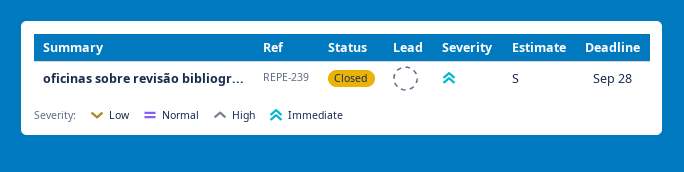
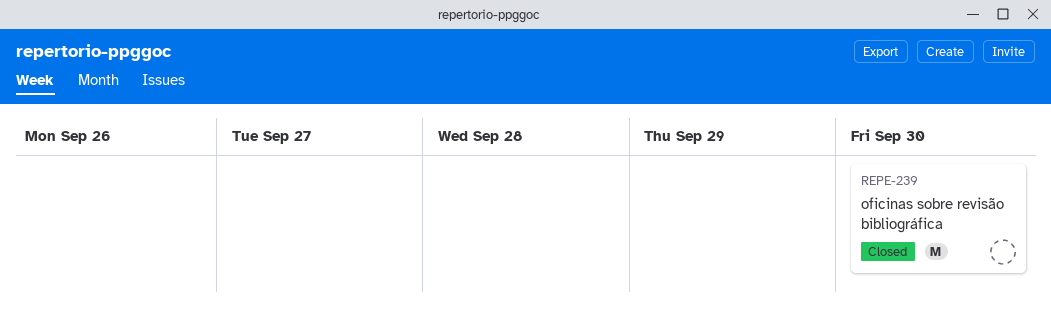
REPE-239, estimate: S -> M
REPE-239, due: Sep 28 -> Sep 30

